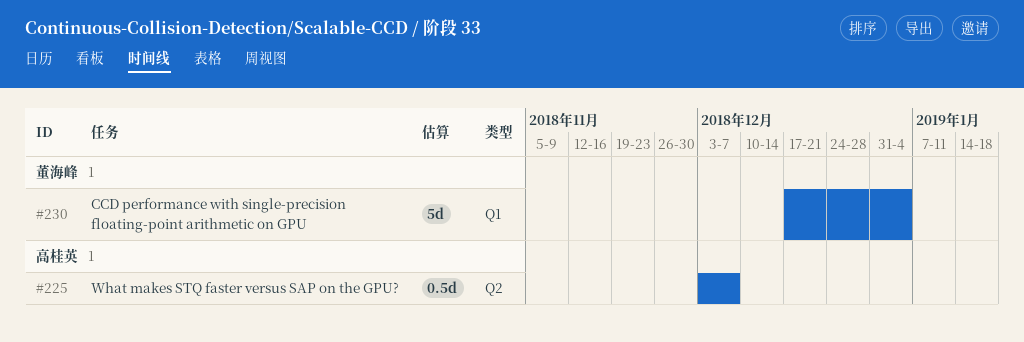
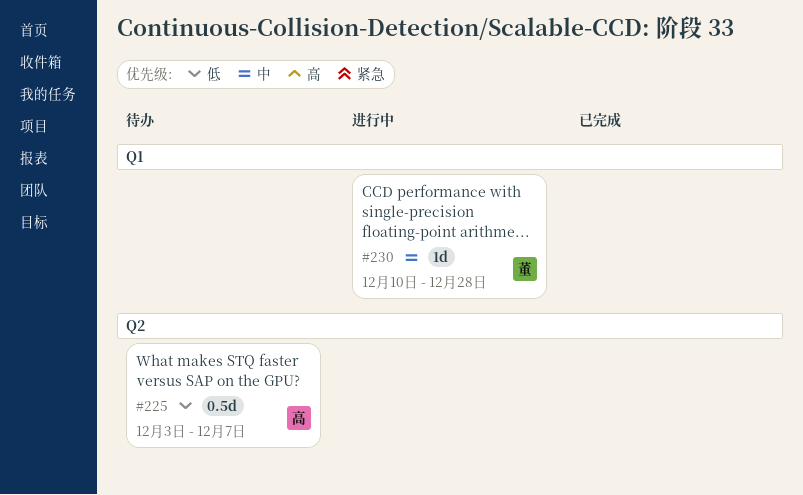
#230, estimate: 5d -> 1d
#230, start: Dec 17 -> Dec 10
#230, due: Jan 4 -> Dec 28

